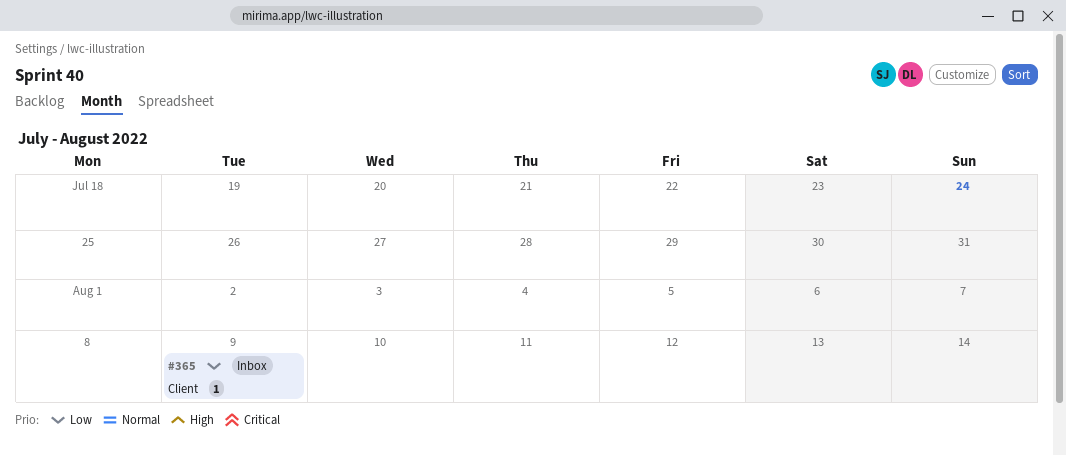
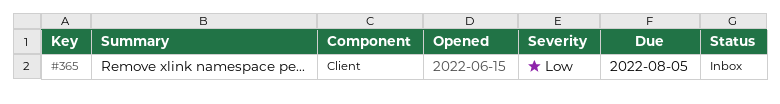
#365, due: Aug 9 -> Aug 5

